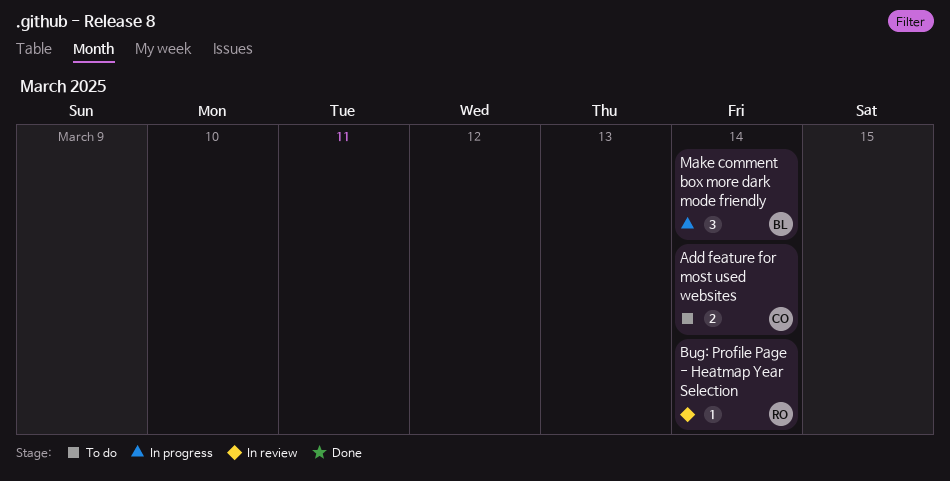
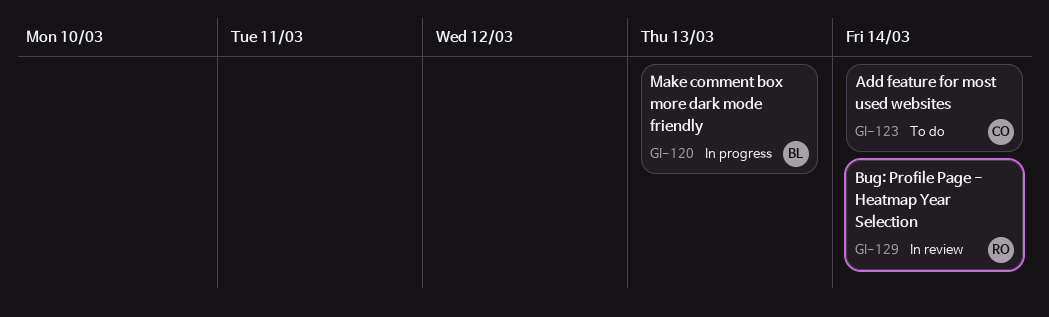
Make comment box more dark mode friendly, due: Mar 14 -> Mar 13

